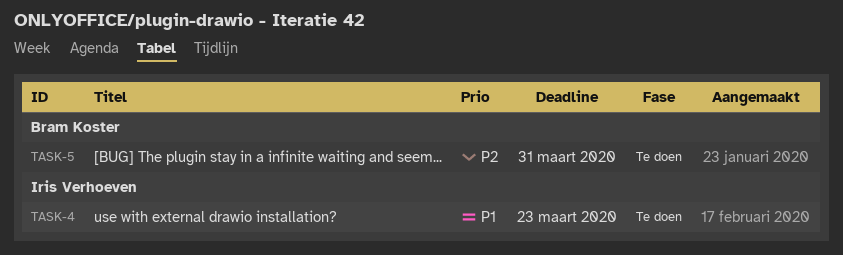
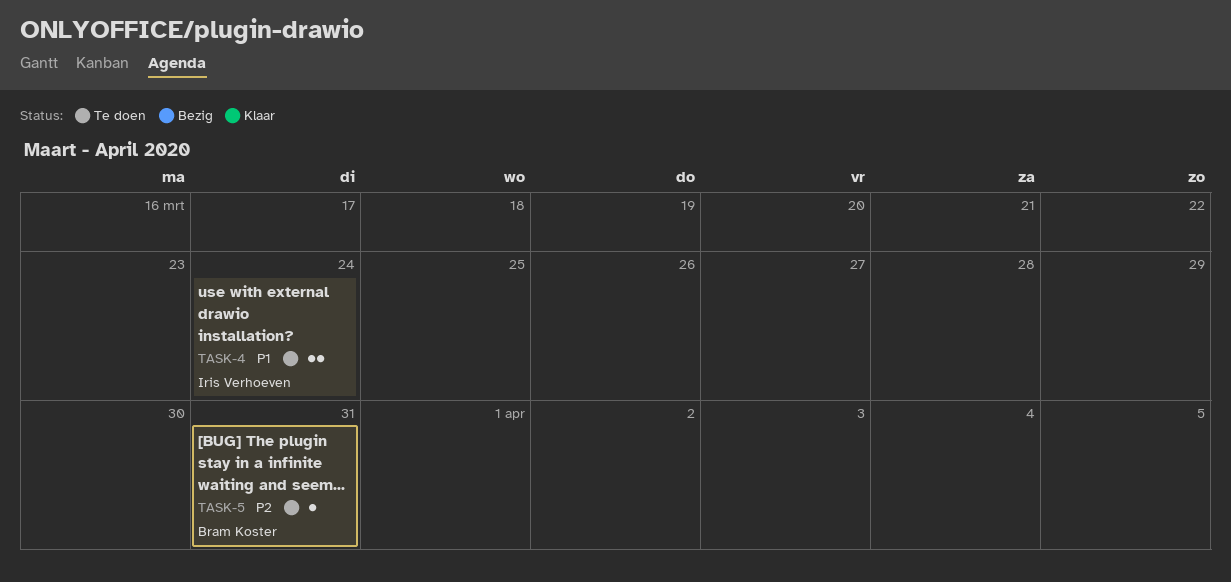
TASK-4, due: Mar 23 -> Mar 24

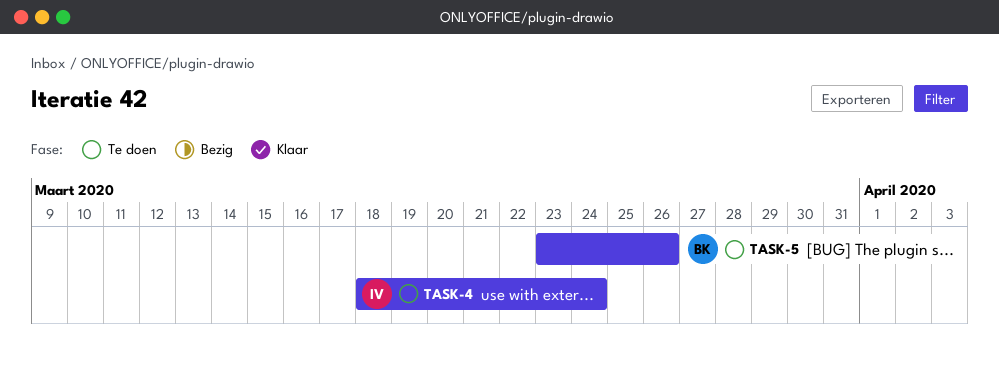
TASK-5, due: Mar 31 -> Mar 26

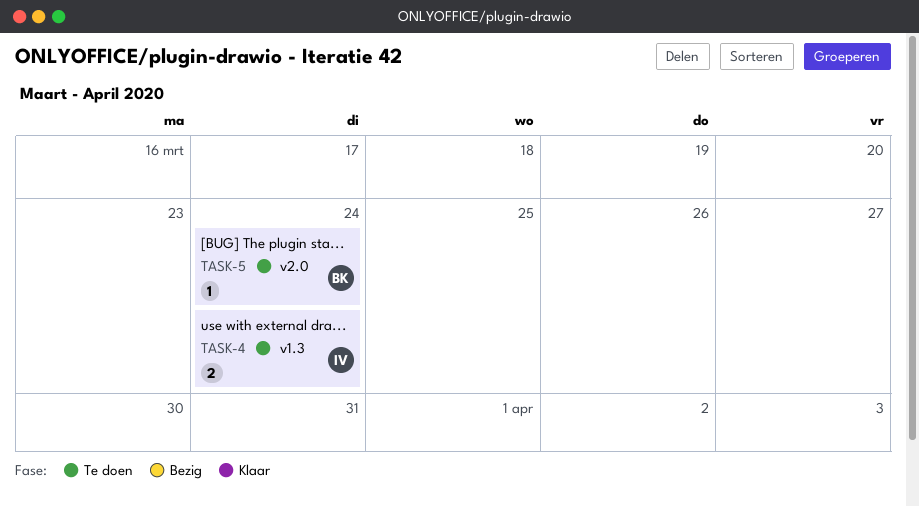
TASK-5, due: Mar 26 -> Mar 24

